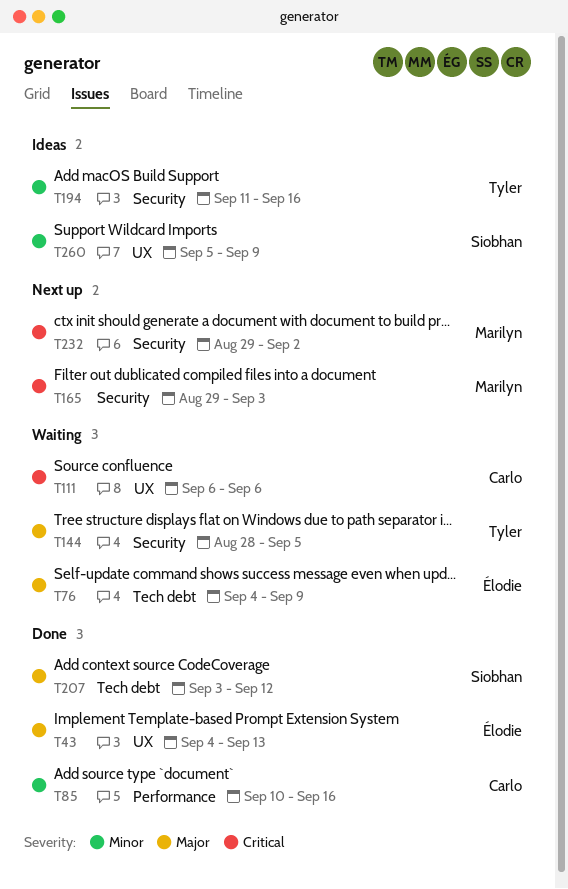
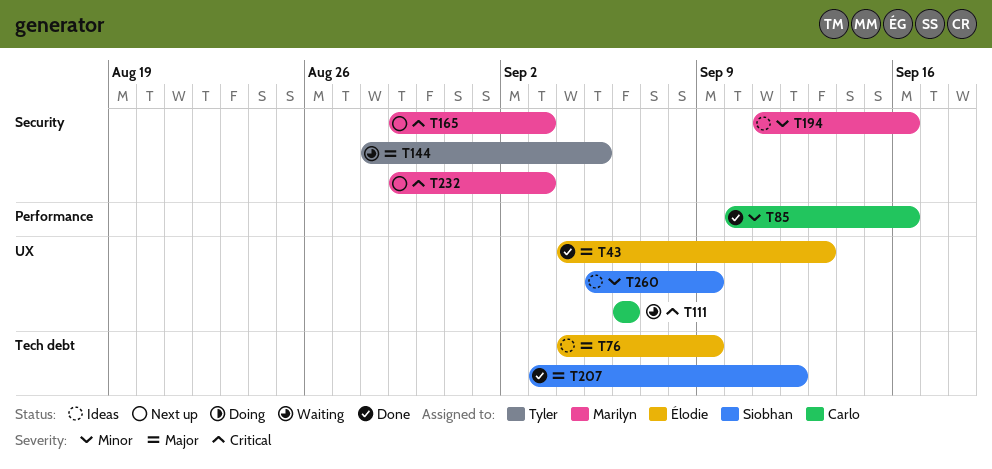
T76, status: Waiting -> Ideas
T194, owner: Tyler -> Marilyn
T232, due: Sep 2 -> Sep 3

